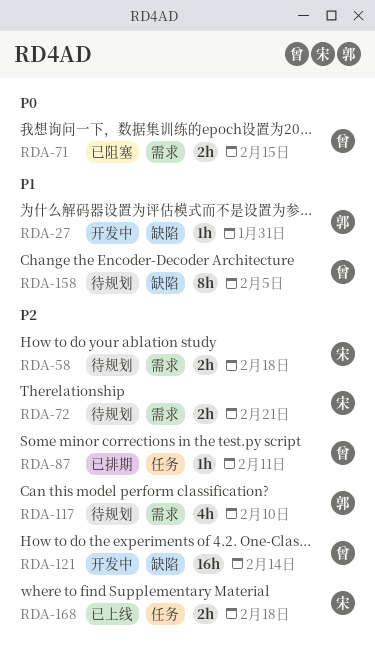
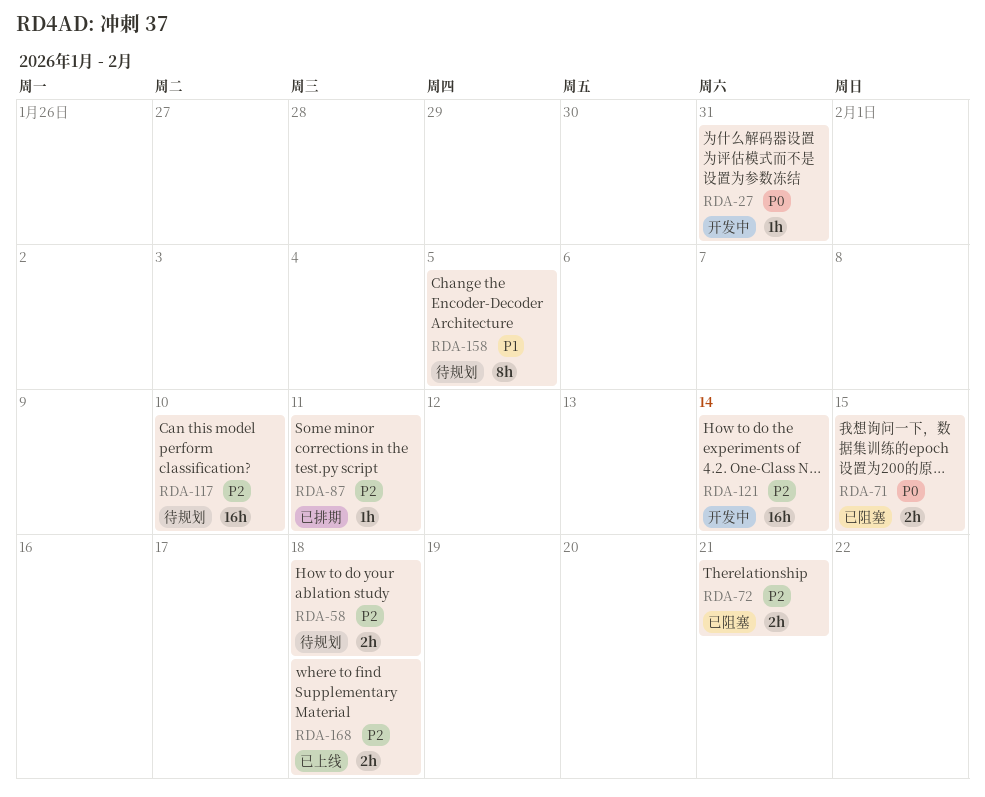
RDA-27, priority: P1 -> P0
RDA-72, status: 待规划 -> 已阻塞
RDA-117, estimate: 4h -> 16h

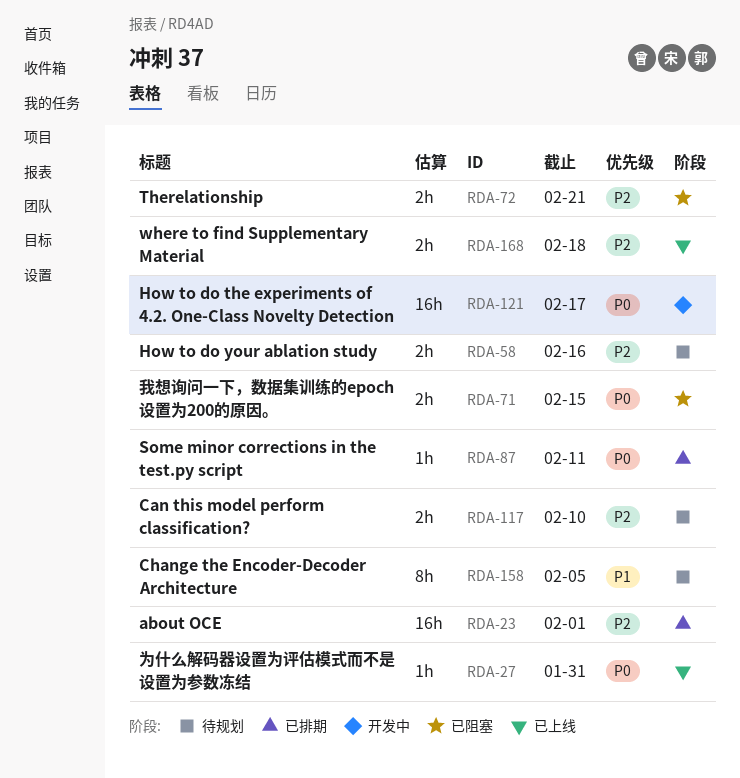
RDA-23: none -> present
RDA-27, status: 开发中 -> 已上线
RDA-58, due: Feb 18 -> Feb 16
RDA-87, priority: P2 -> P0
RDA-117, estimate: 16h -> 2h
RDA-121, priority: P2 -> P0
RDA-121, due: Feb 14 -> Feb 17

